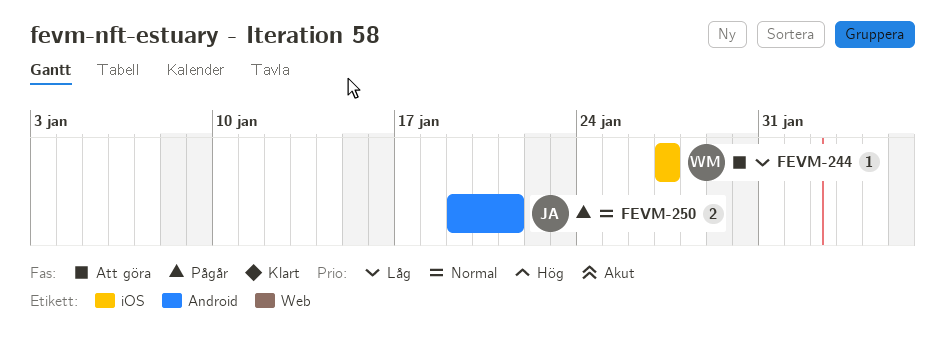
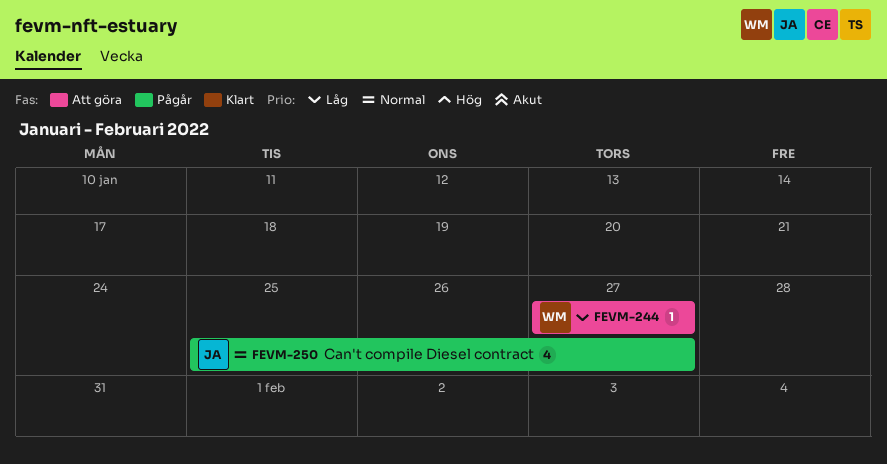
FEVM-250, estimate: 2 -> 4
FEVM-250, start: Jan 19 -> Jan 25
FEVM-250, due: Jan 21 -> Jan 27

